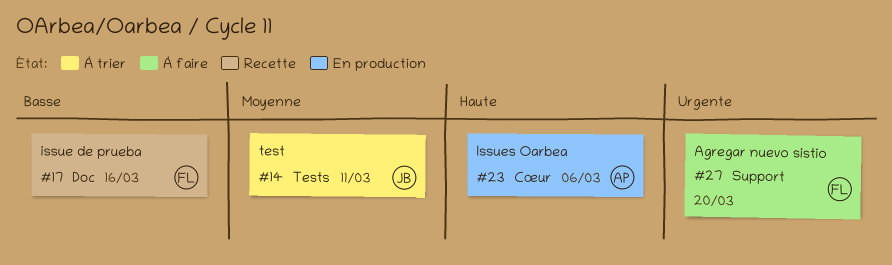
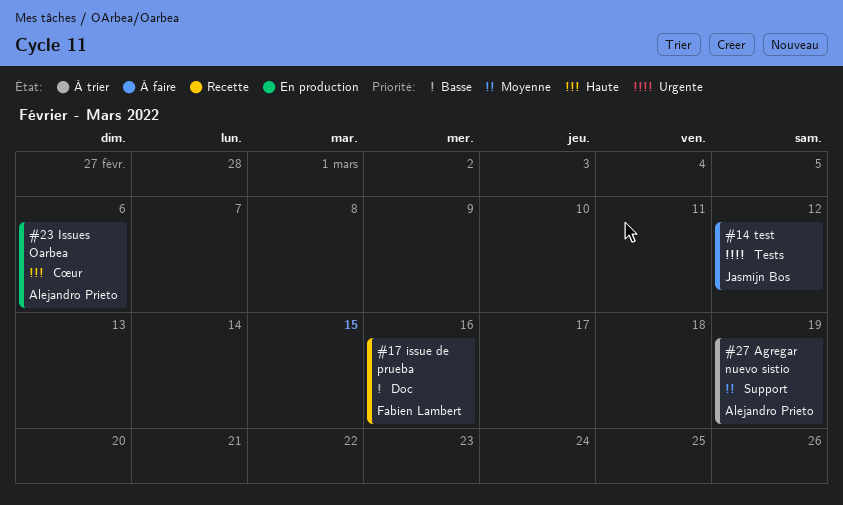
#14, status: À trier -> À faire
#14, priority: Moyenne -> Urgente
#14, due: Mar 11 -> Mar 12
#27, status: À faire -> À trier
#27, owner: Fabien Lambert -> Alejandro Prieto
#27, priority: Urgente -> Moyenne
#27, due: Mar 20 -> Mar 19

